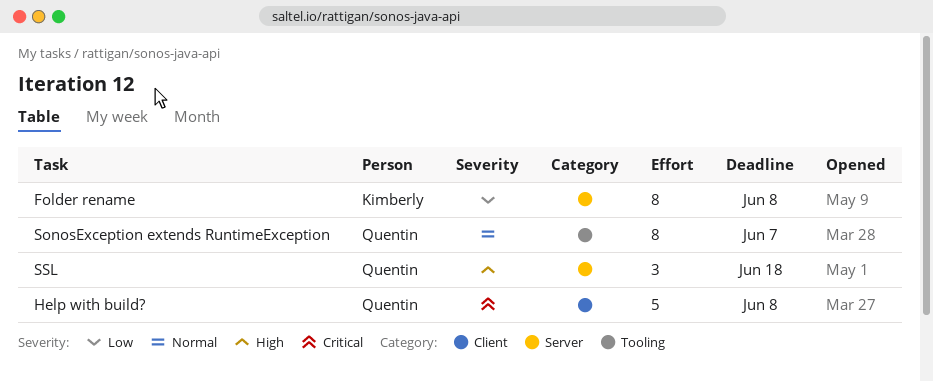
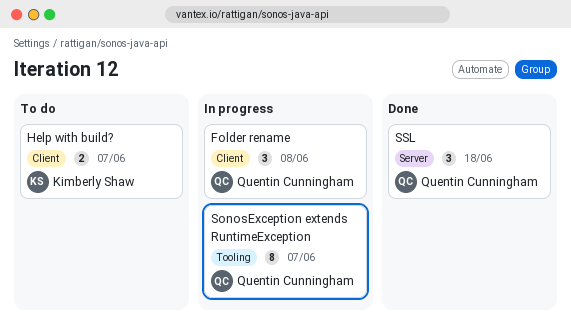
Folder rename, owner: Kimberly Shaw -> Quentin Cunningham
Folder rename, label: Server -> Client
Folder rename, estimate: 8 -> 3
Help with build?, owner: Quentin Cunningham -> Kimberly Shaw
Help with build?, estimate: 5 -> 2
Help with build?, due: Jun 8 -> Jun 7

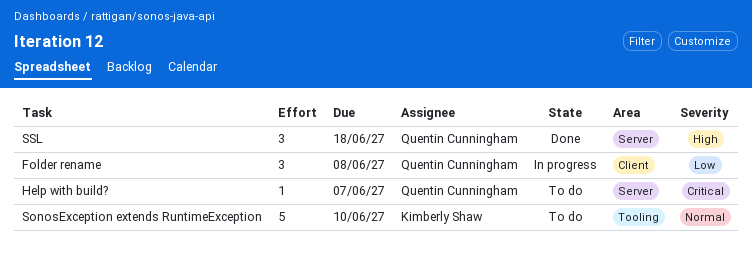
Help with build?, owner: Kimberly Shaw -> Quentin Cunningham
Help with build?, label: Client -> Server
Help with build?, estimate: 2 -> 1
SonosException extends RuntimeException, status: In progress -> To do
SonosException extends RuntimeException, owner: Quentin Cunningham -> Kimberly Shaw
SonosException extends RuntimeException, estimate: 8 -> 5
SonosException extends RuntimeException, due: Jun 7 -> Jun 10

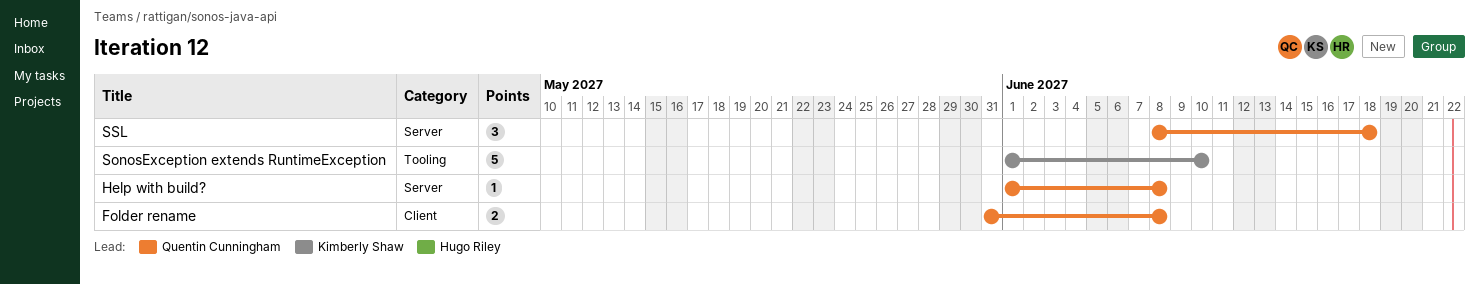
Folder rename, estimate: 3 -> 2
Help with build?, due: Jun 7 -> Jun 8

